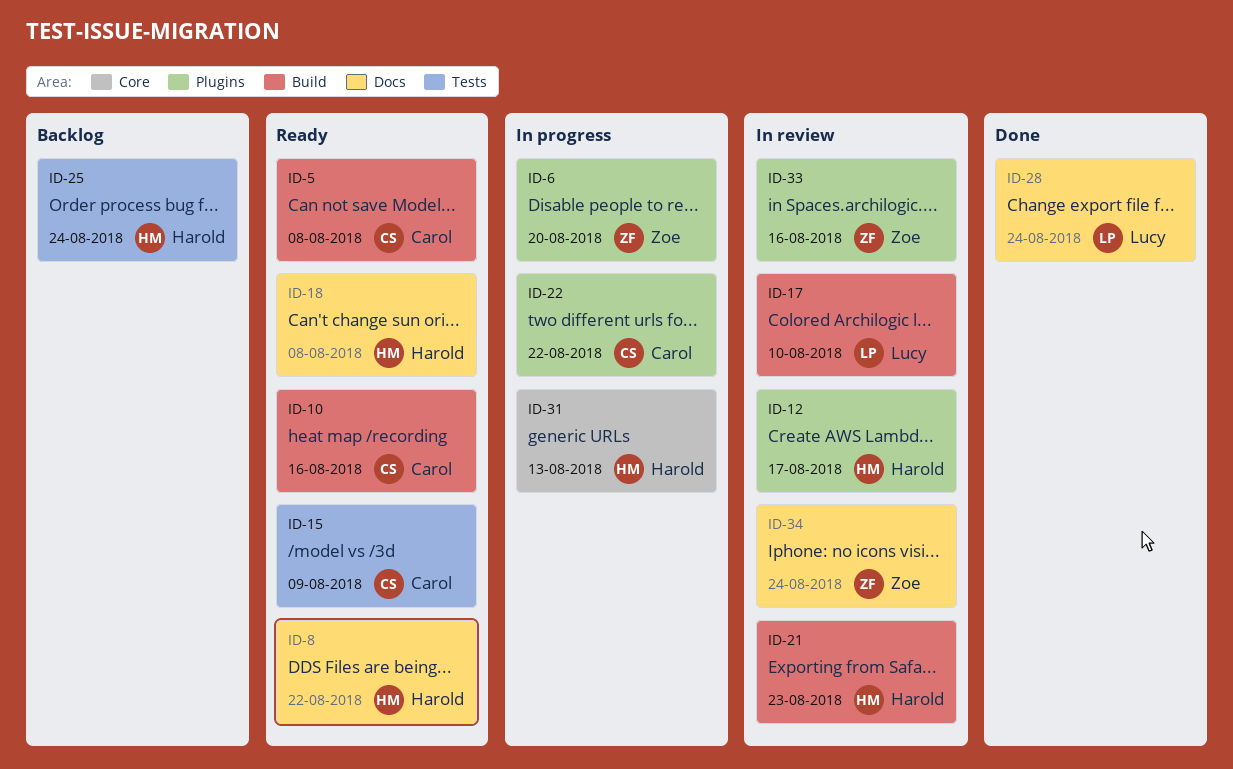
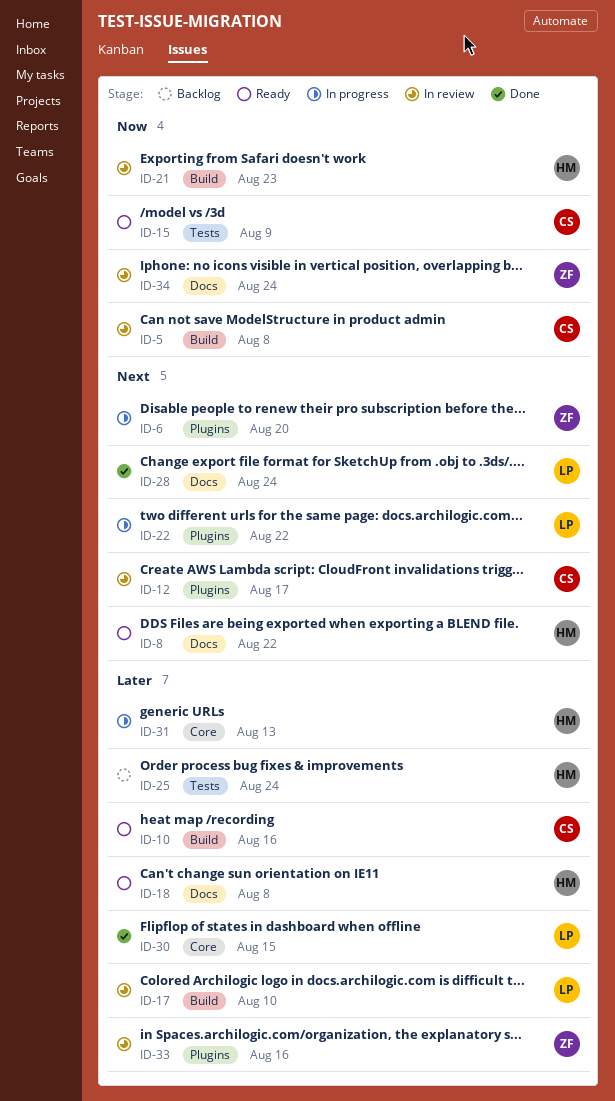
ID-5, status: Ready -> In review
ID-12, owner: Harold -> Carol
ID-22, owner: Carol -> Lucy
ID-30: none -> present

